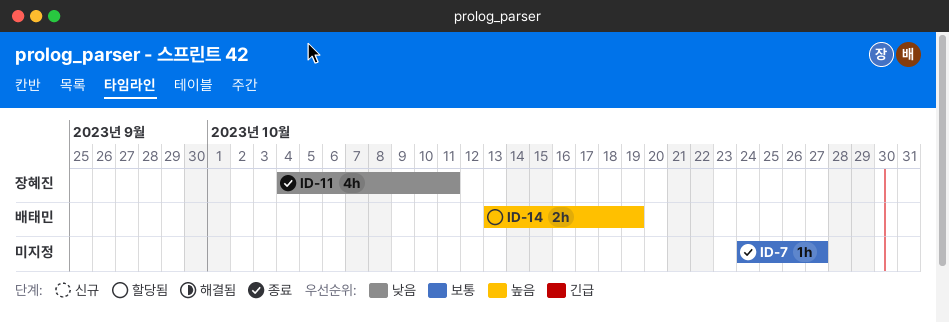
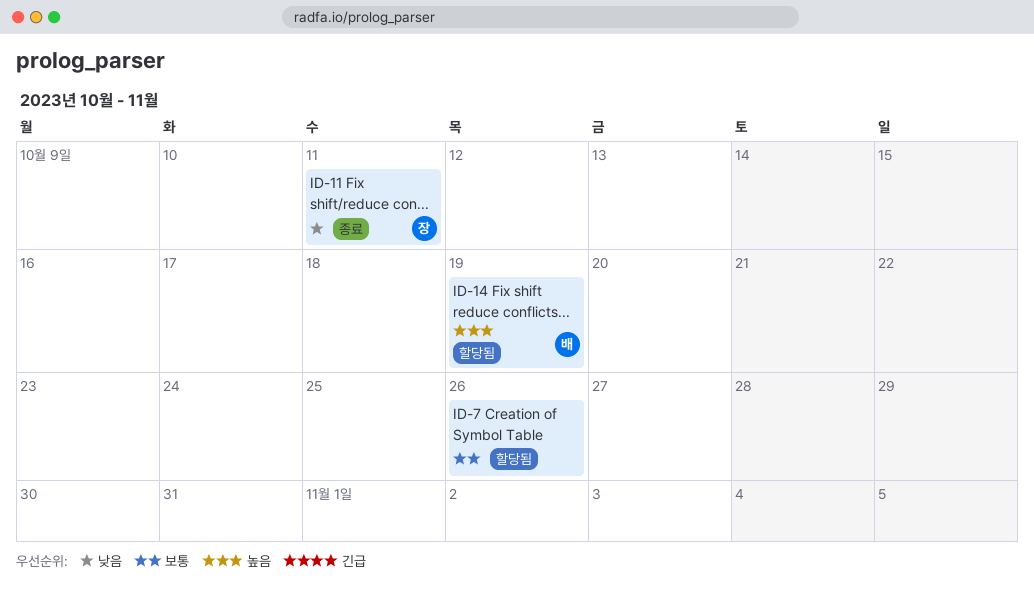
ID-7, status: 종료 -> 할당됨
ID-7, due: Oct 27 -> Oct 26

